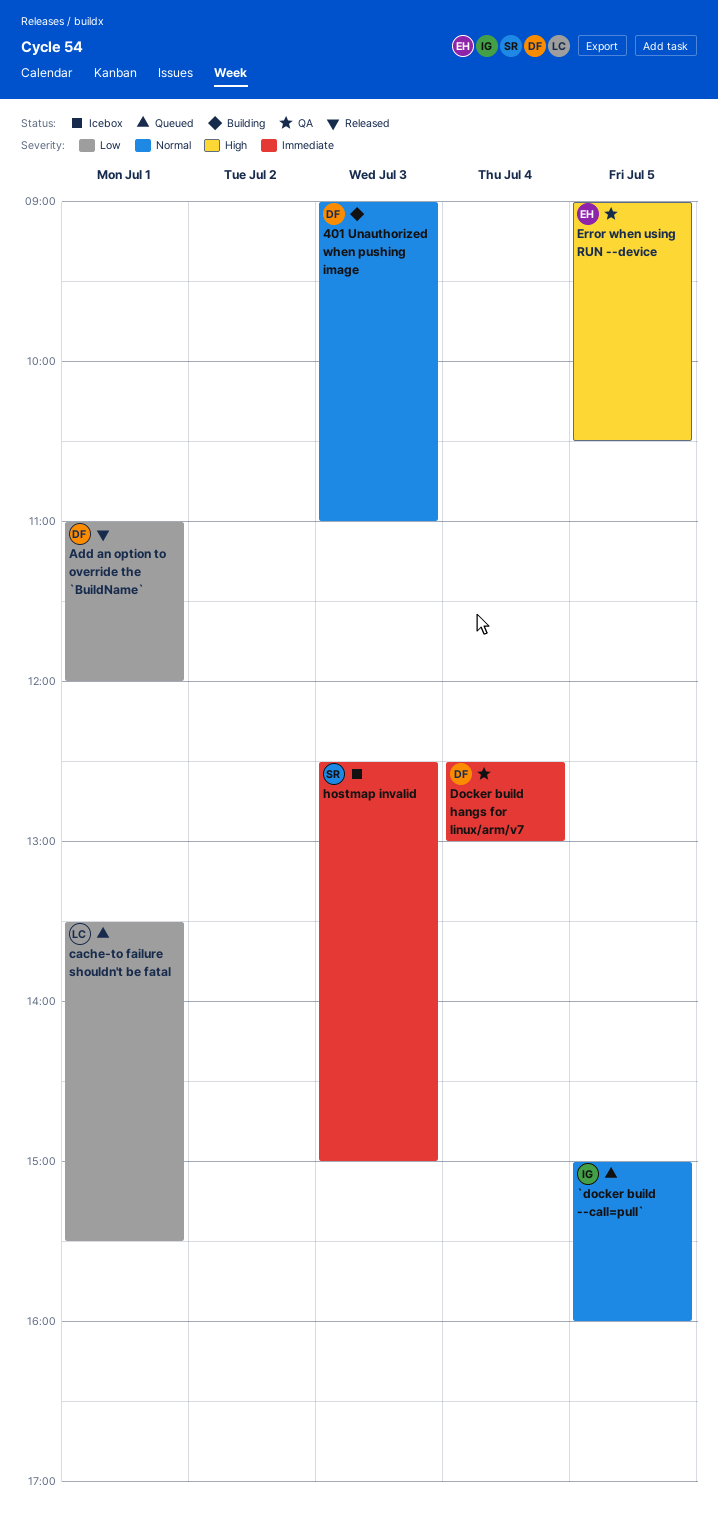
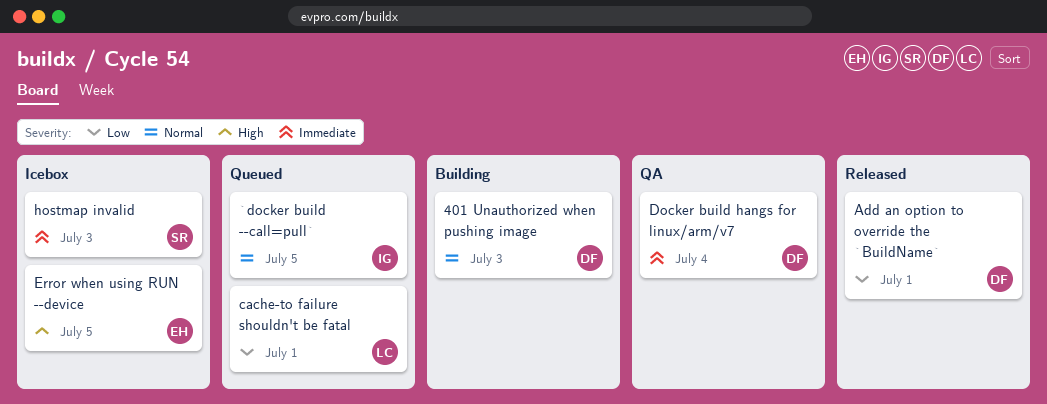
Error when using RUN --device, status: QA -> Icebox

